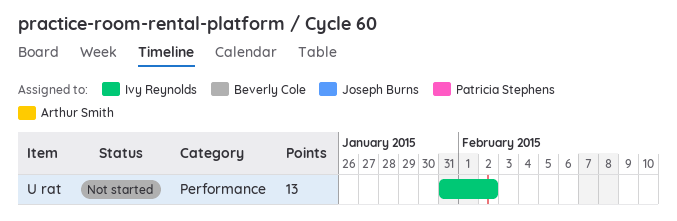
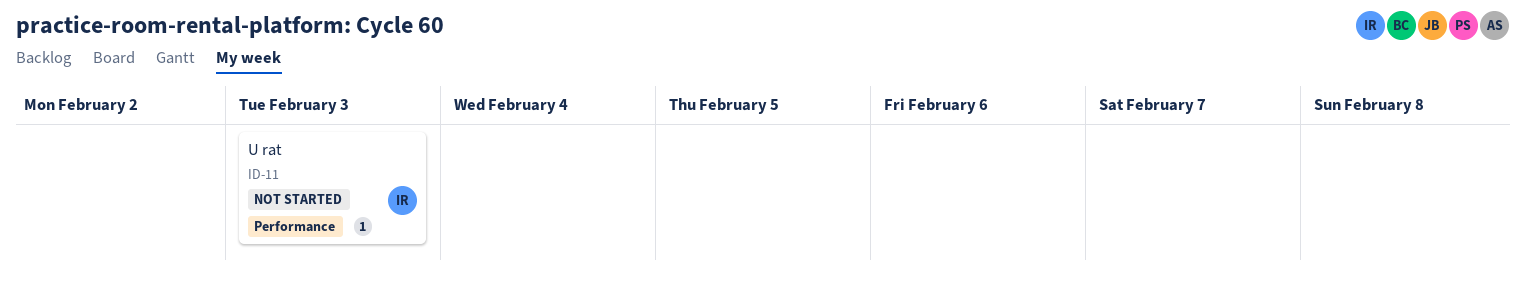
U rat, estimate: 13 -> 1
U rat, due: Feb 2 -> Feb 3

